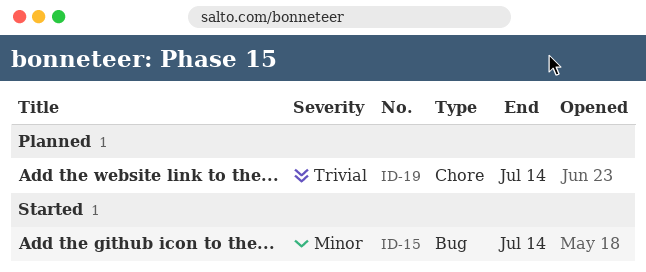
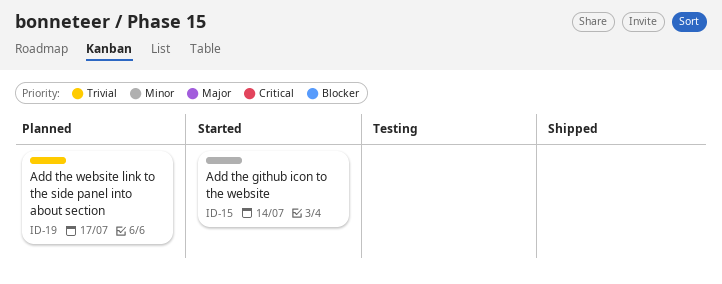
ID-19, due: Jul 14 -> Jul 17

